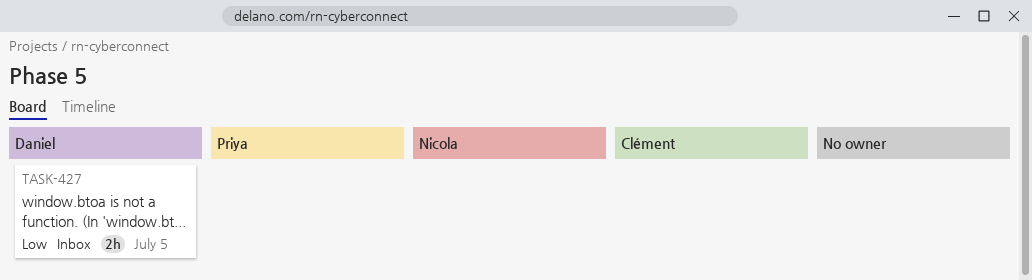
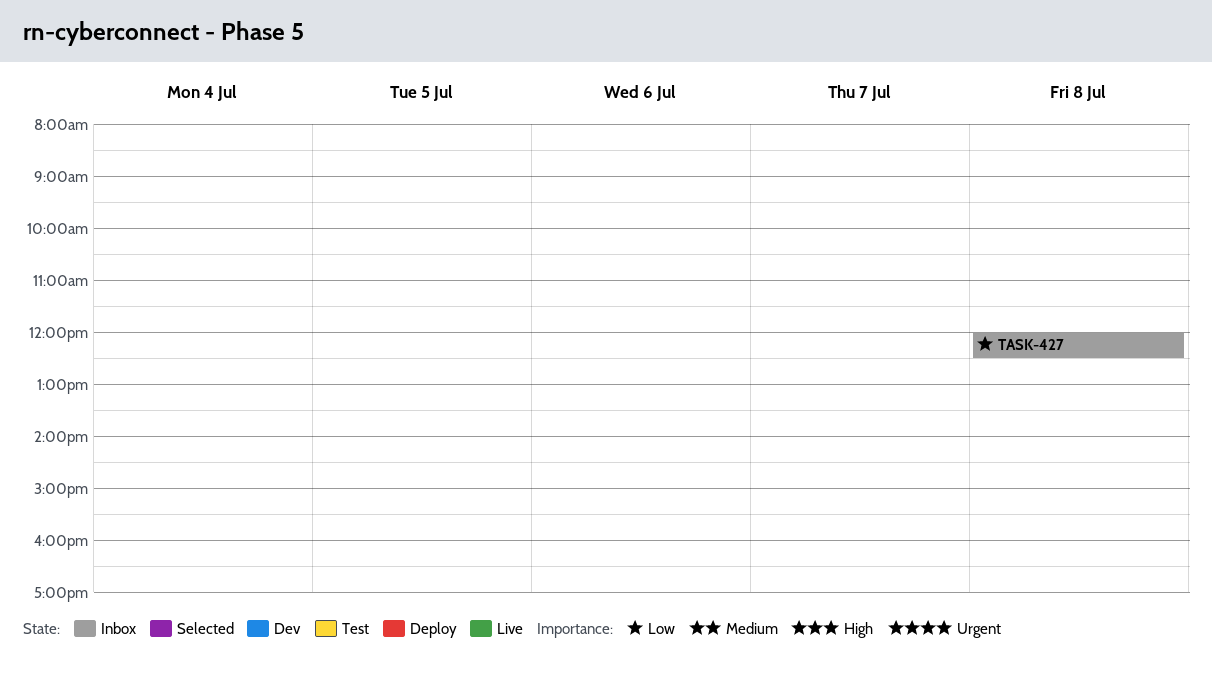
TASK-427, day: Jul 5 -> Jul 8

